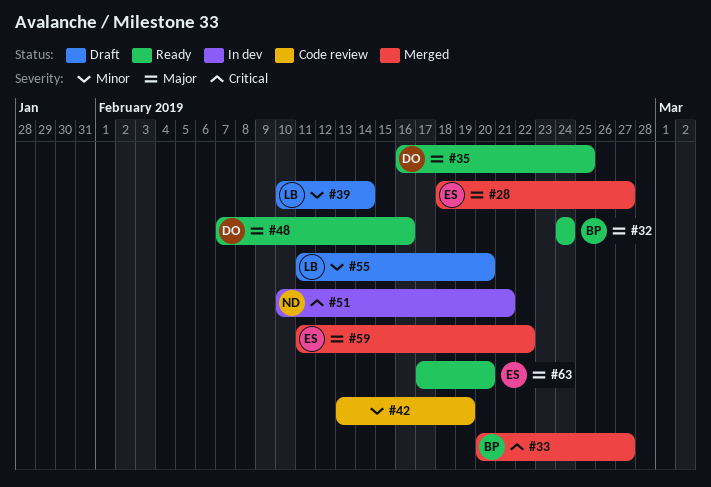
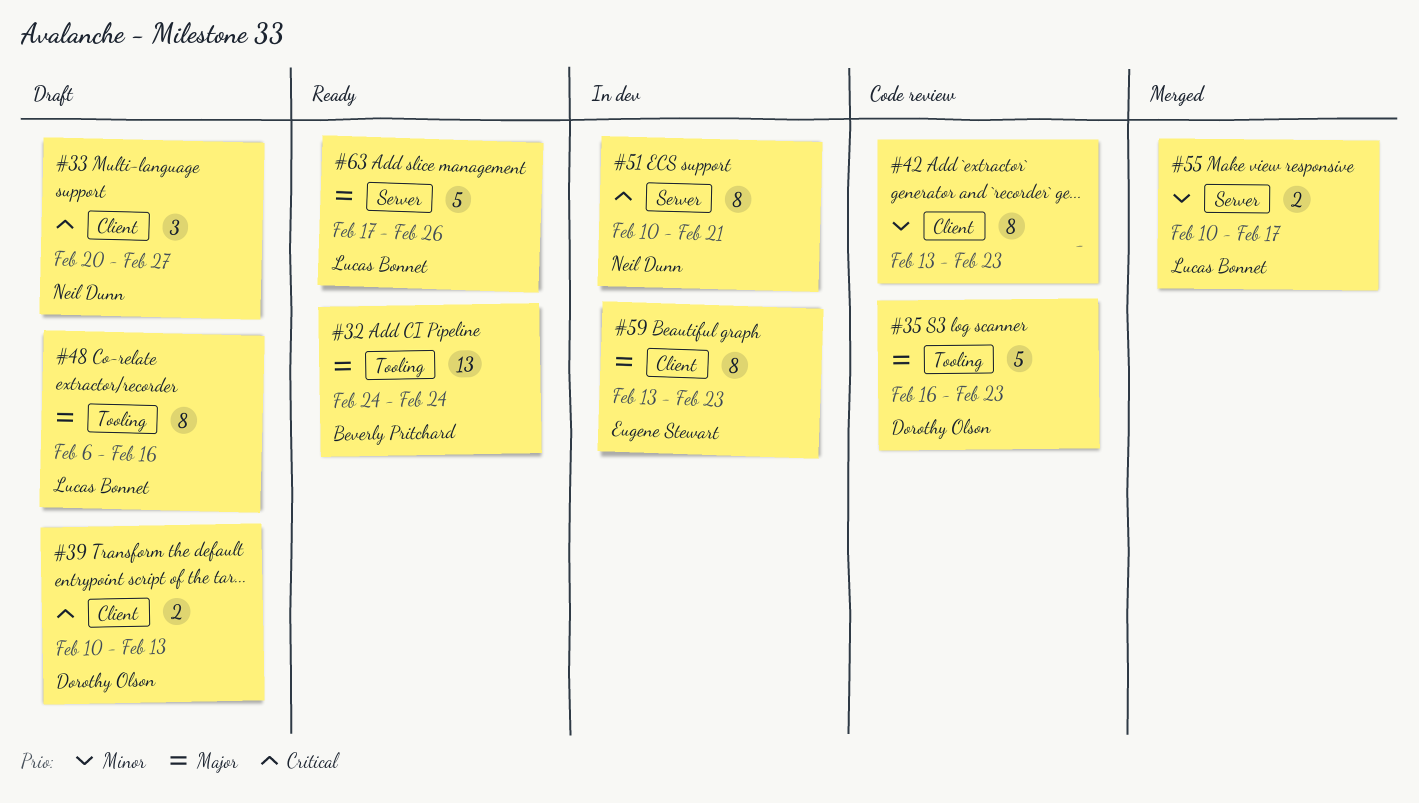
#28: present -> none
#33, status: Merged -> Draft
#33, owner: Beverly Pritchard -> Neil Dunn
#35, status: Ready -> Code review
#35, due: Feb 25 -> Feb 23
#39, owner: Lucas Bonnet -> Dorothy Olson
#39, priority: Minor -> Critical
#39, due: Feb 14 -> Feb 13
#42, due: Feb 19 -> Feb 23
#48, status: Ready -> Draft
#48, owner: Dorothy Olson -> Lucas Bonnet
#48, start: Feb 7 -> Feb 6
#55, status: Draft -> Merged
#55, start: Feb 11 -> Feb 10
#55, due: Feb 20 -> Feb 17
#59, status: Merged -> In dev
#59, start: Feb 11 -> Feb 13
#59, due: Feb 22 -> Feb 23
#63, owner: Eugene Stewart -> Lucas Bonnet
#63, due: Feb 20 -> Feb 26

